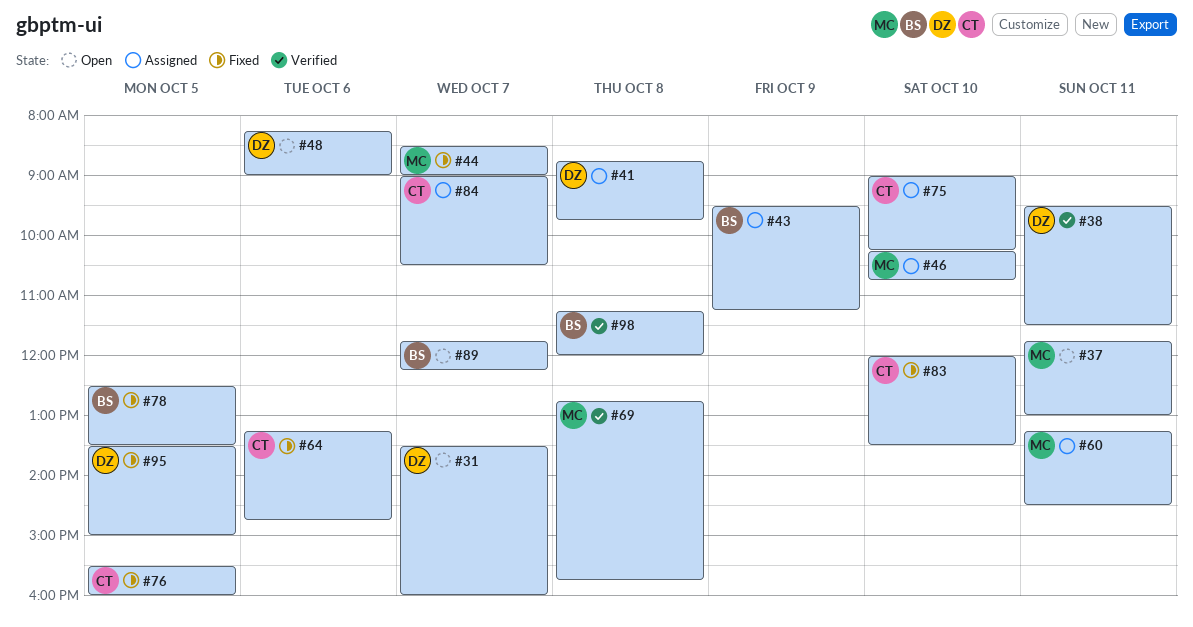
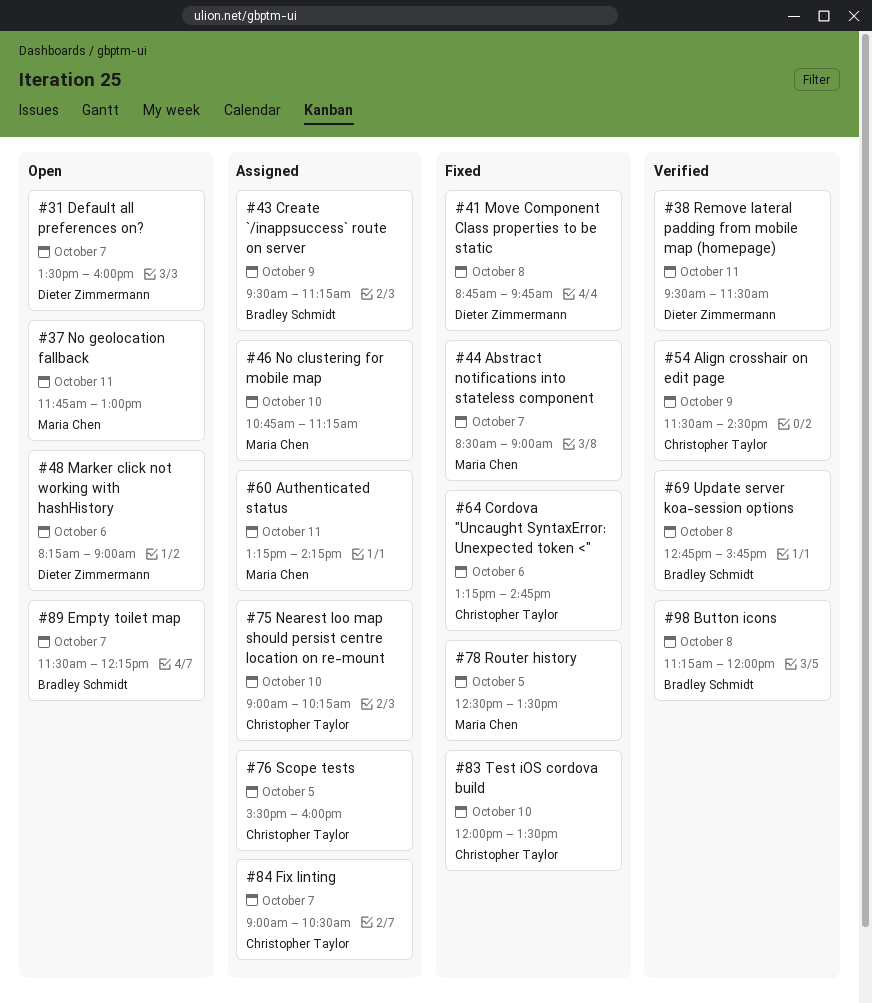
#41, status: Assigned -> Fixed
#46, begins: 10:15 -> 10:45
#46, ends: 10:45 -> 11:15
#54: none -> present
#60, ends: 14:30 -> 14:15
#69, owner: Maria Chen -> Bradley Schmidt
#76, status: Fixed -> Assigned
#78, owner: Bradley Schmidt -> Maria Chen
#89, begins: 11:45 -> 11:30
#95: present -> none

